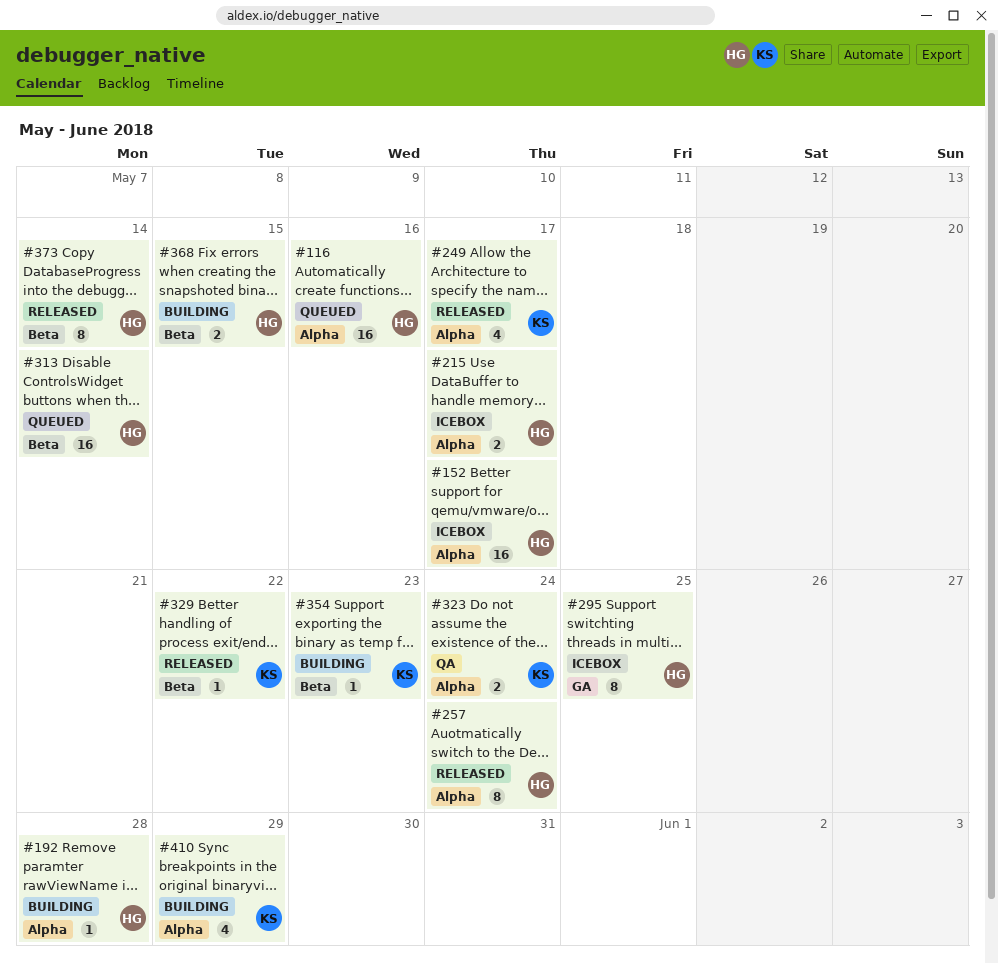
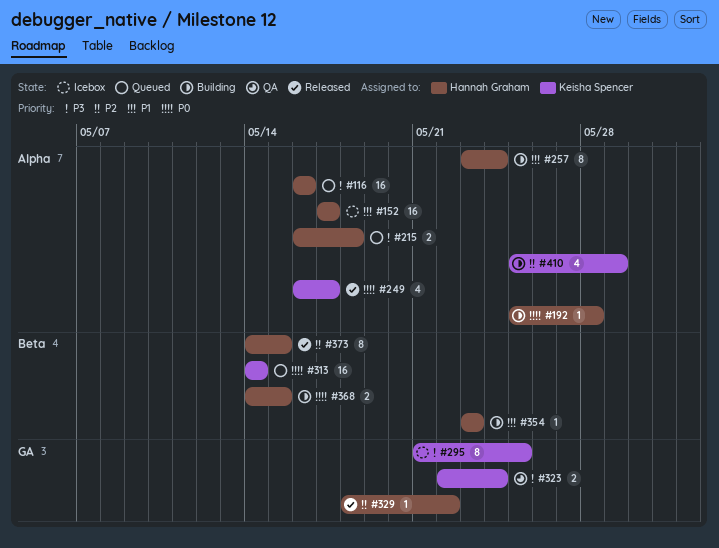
#215, status: Icebox -> Queued
#215, due: May 17 -> May 18
#257, status: Released -> Building
#295, owner: Hannah Graham -> Keisha Spencer
#313, owner: Hannah Graham -> Keisha Spencer
#323, label: Alpha -> GA
#329, owner: Keisha Spencer -> Hannah Graham
#329, label: Beta -> GA
#354, owner: Keisha Spencer -> Hannah Graham
#373, due: May 14 -> May 15

